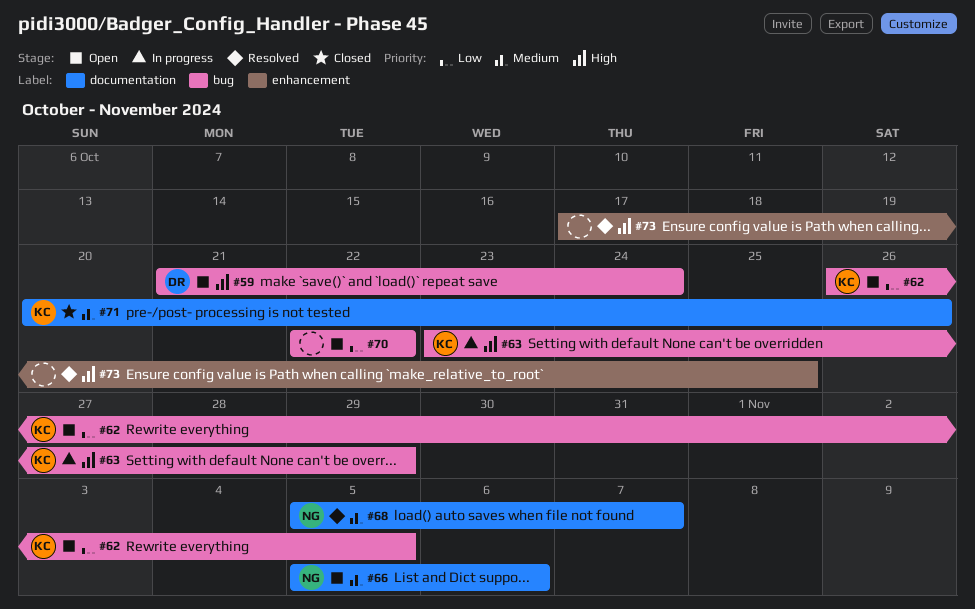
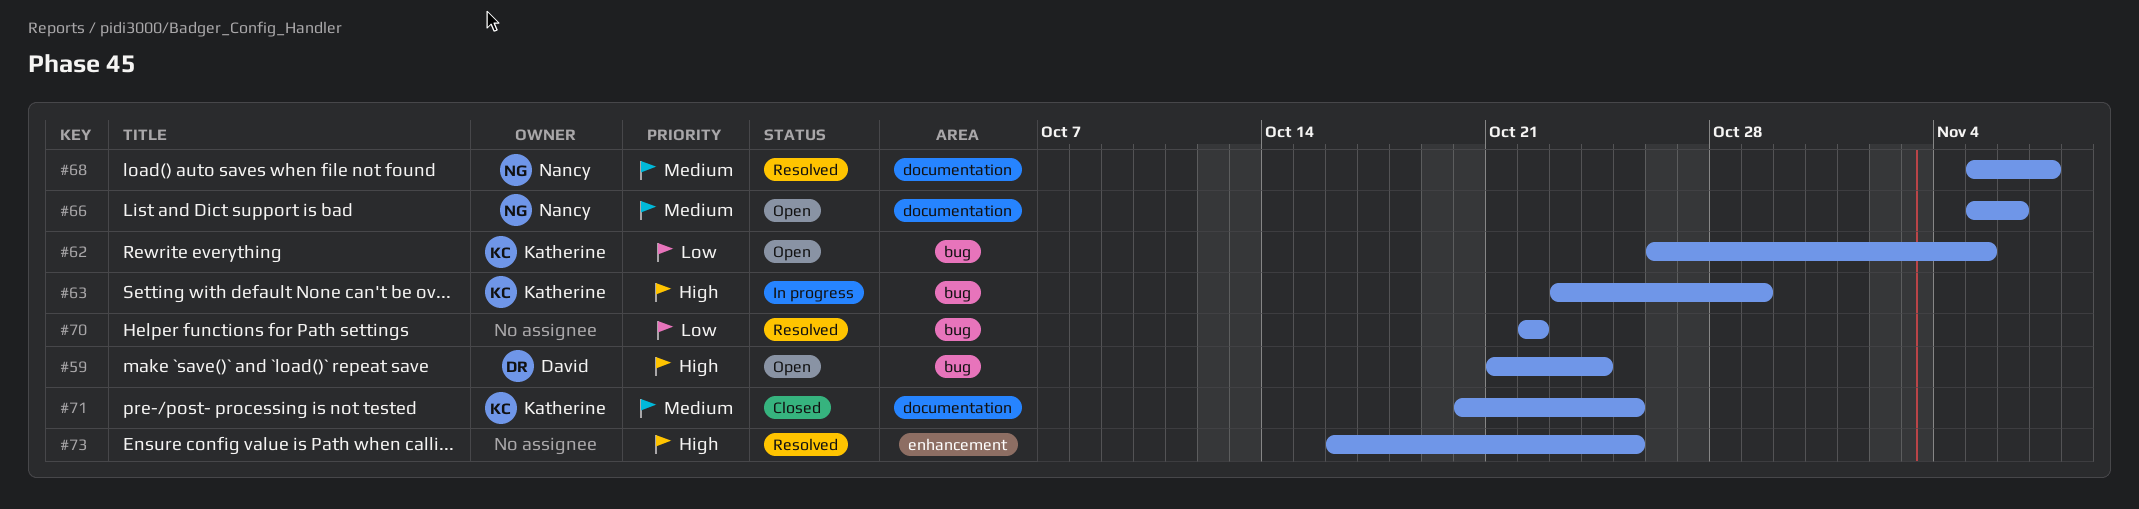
#70, status: Open -> Resolved
#71, due: Oct 26 -> Oct 25
#73, start: Oct 17 -> Oct 16

